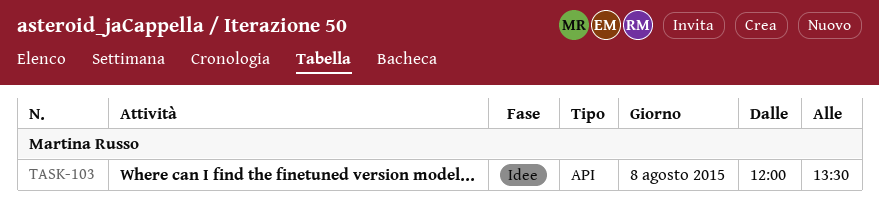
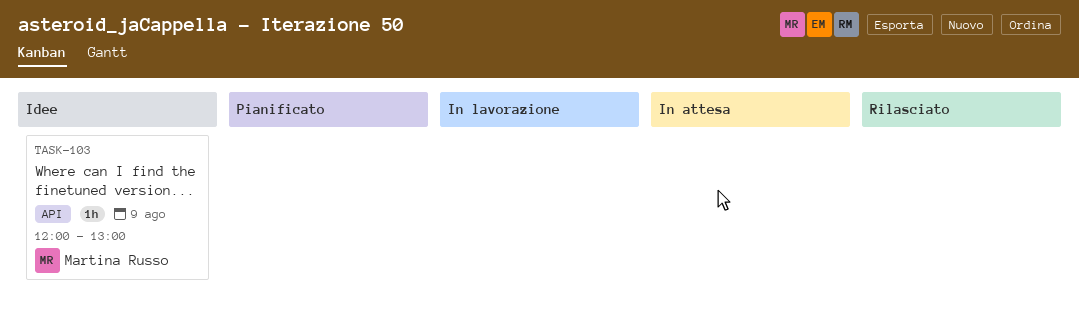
TASK-103, day: Aug 8 -> Aug 9
TASK-103, ends: 13:30 -> 13:00

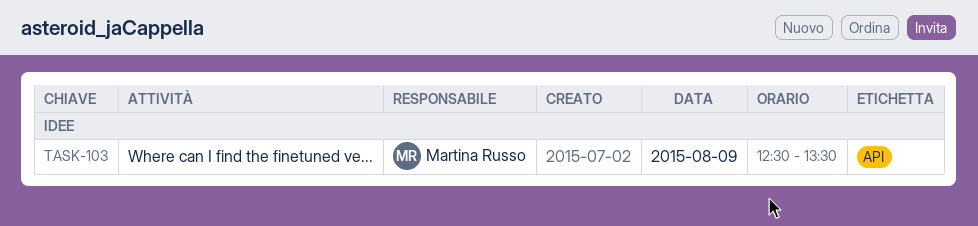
TASK-103, begins: 12:00 -> 12:30
TASK-103, ends: 13:00 -> 13:30

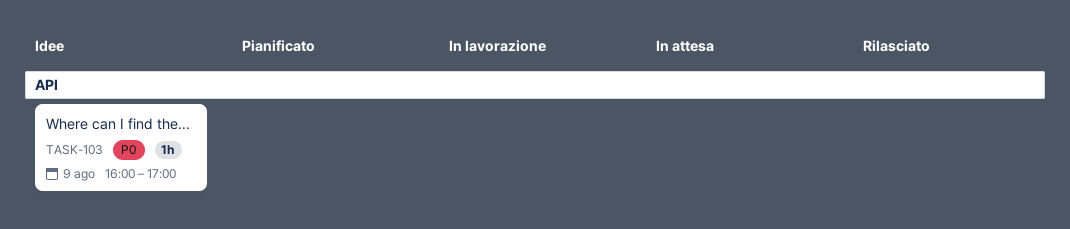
TASK-103, begins: 12:30 -> 16:00
TASK-103, ends: 13:30 -> 17:00

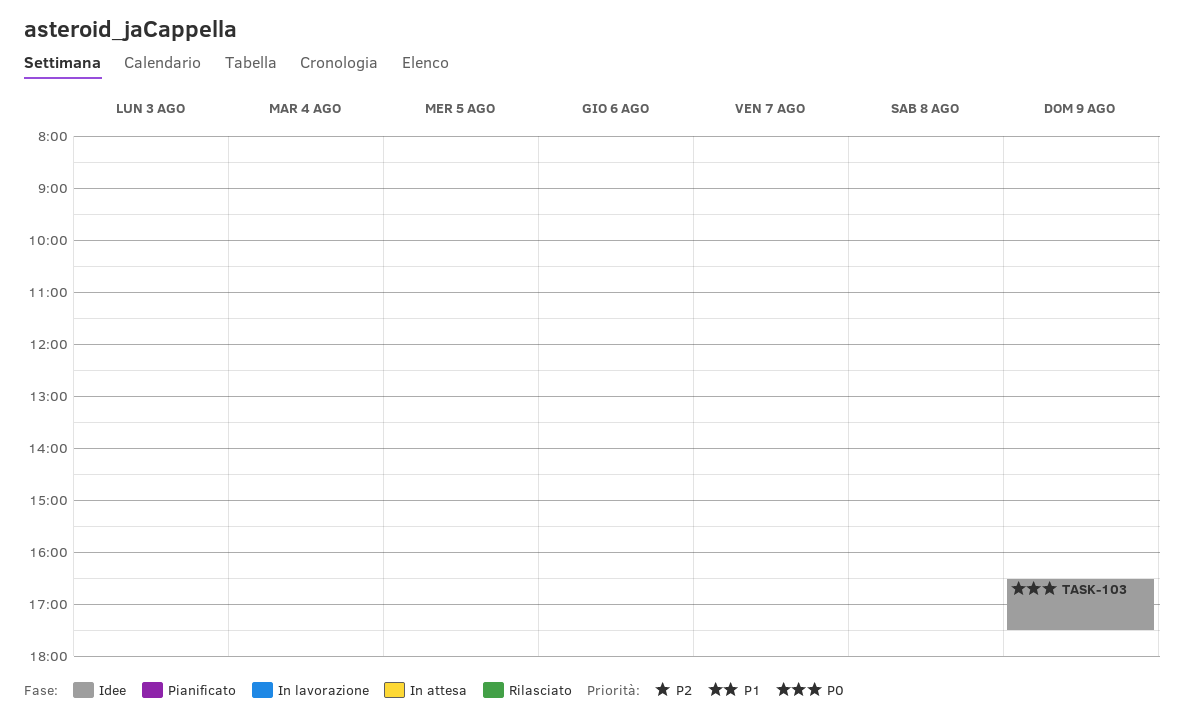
TASK-103, begins: 16:00 -> 16:30
TASK-103, ends: 17:00 -> 17:30

